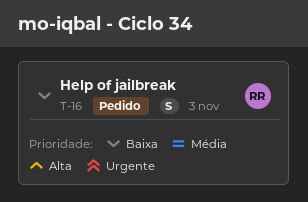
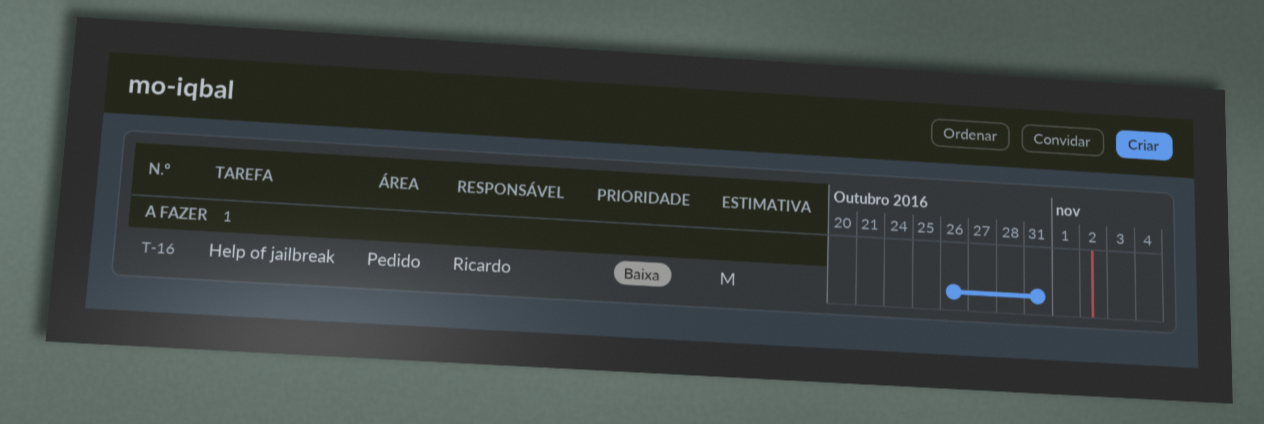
T-16, estimate: S -> M
T-16, due: Nov 3 -> Oct 31

